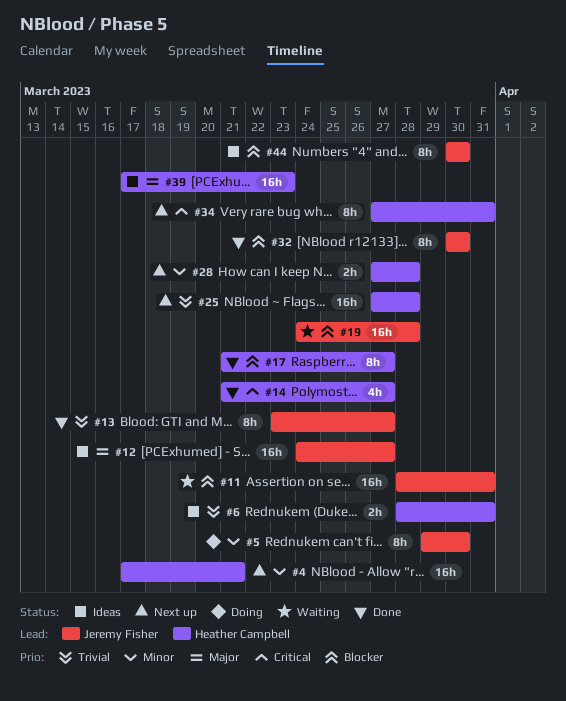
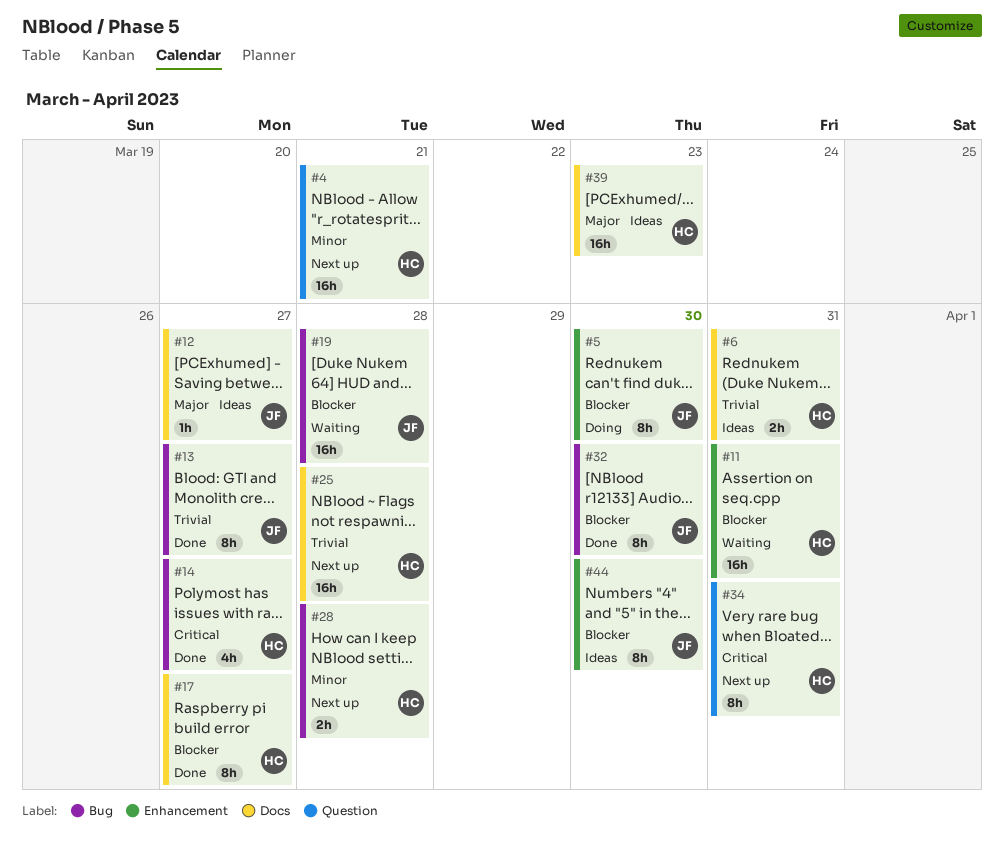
#5, priority: Minor -> Blocker
#11, owner: Jeremy Fisher -> Heather Campbell
#12, estimate: 16h -> 1h

